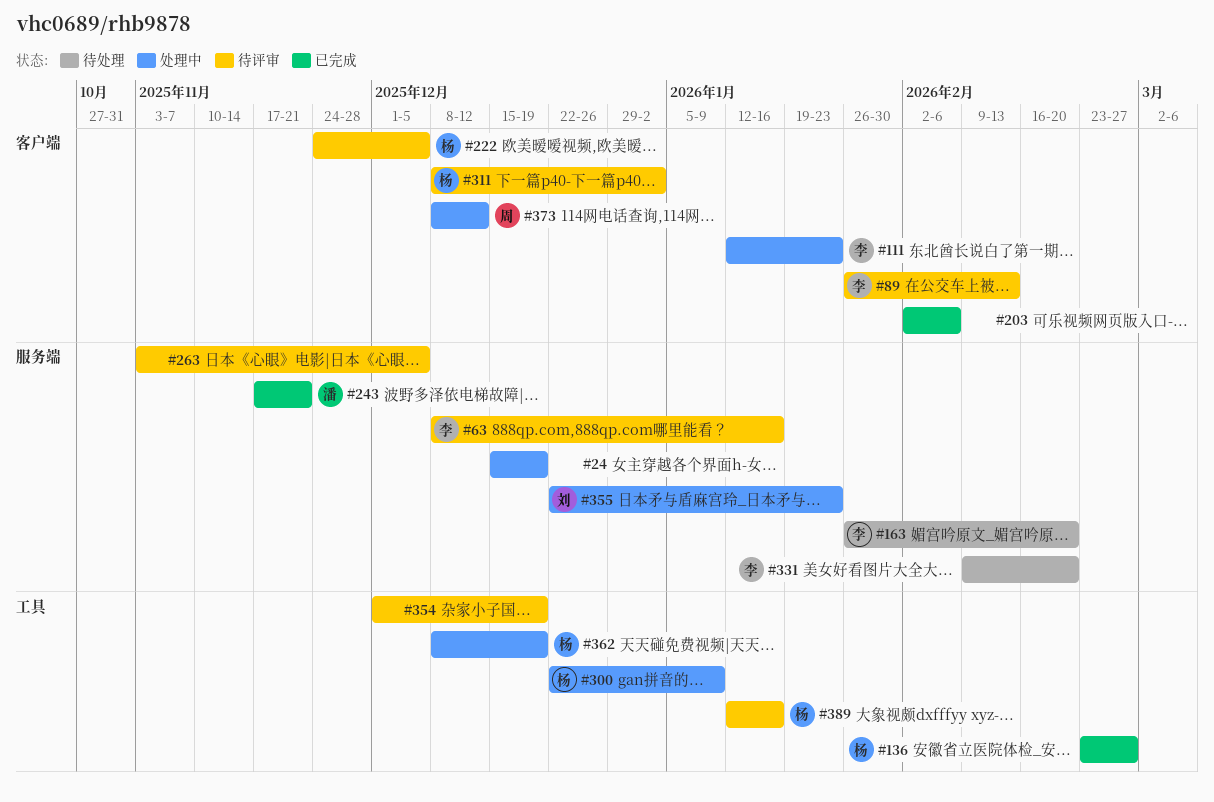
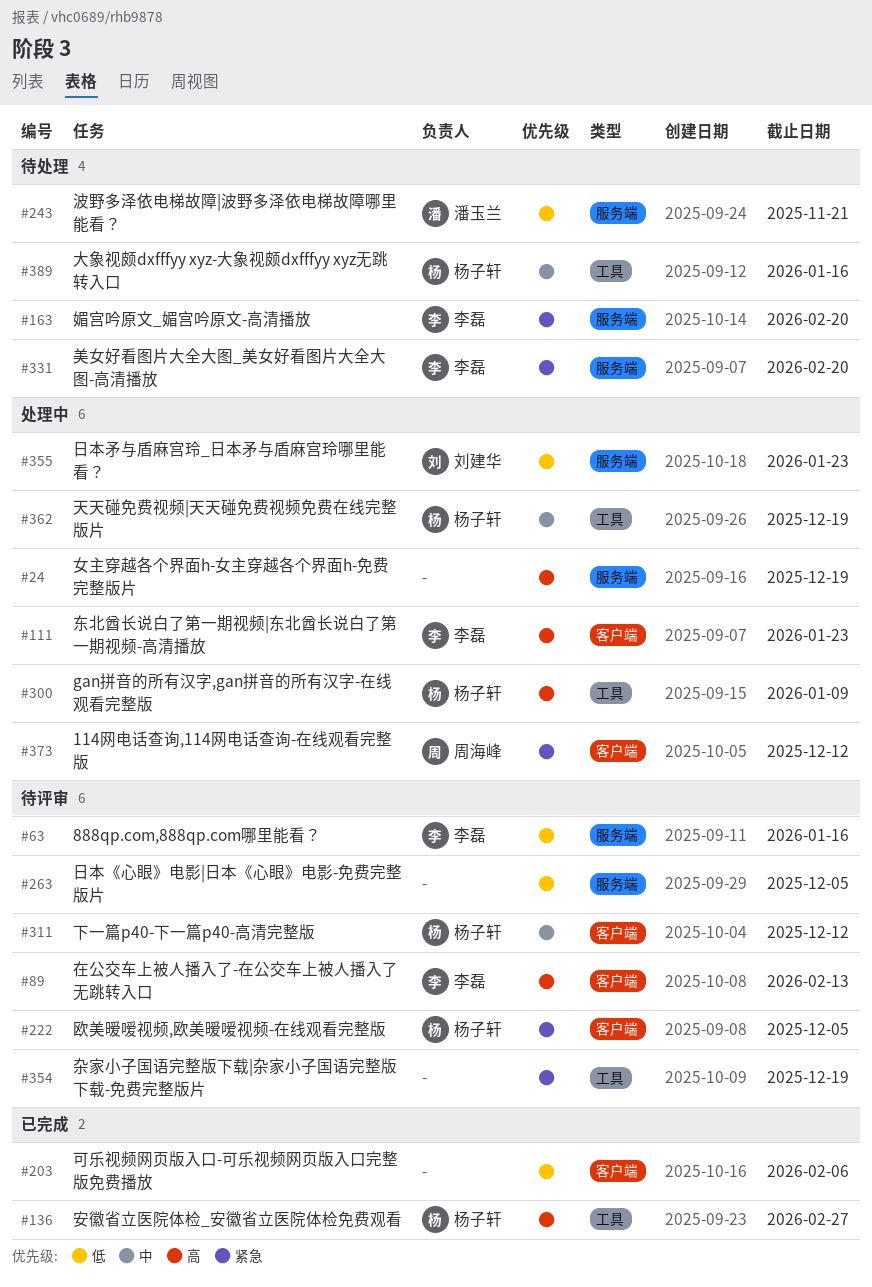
#243, status: 已完成 -> 待处理
#311, due: Jan 2 -> Dec 12
#389, status: 待评审 -> 待处理

